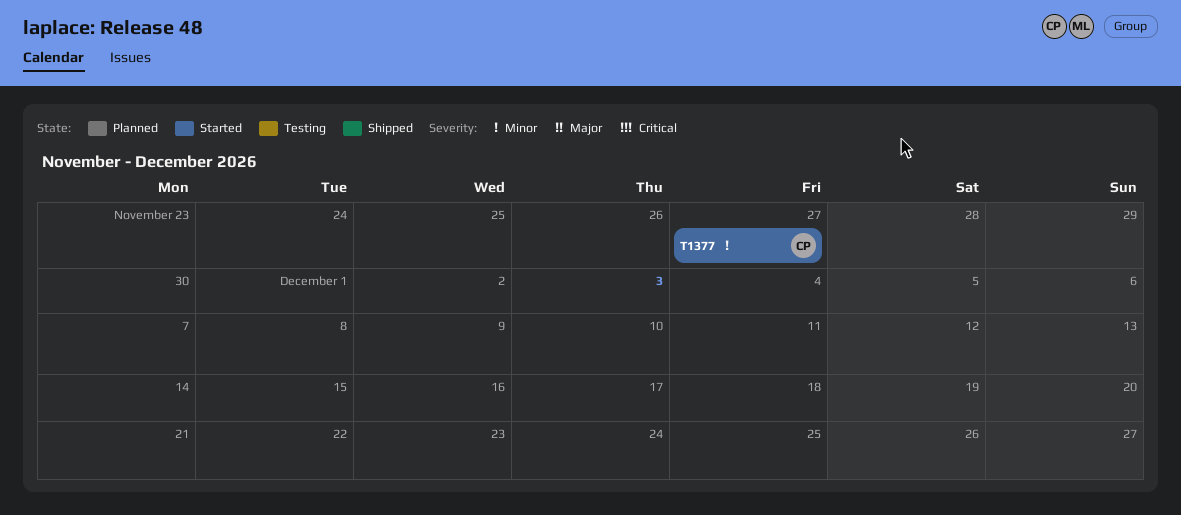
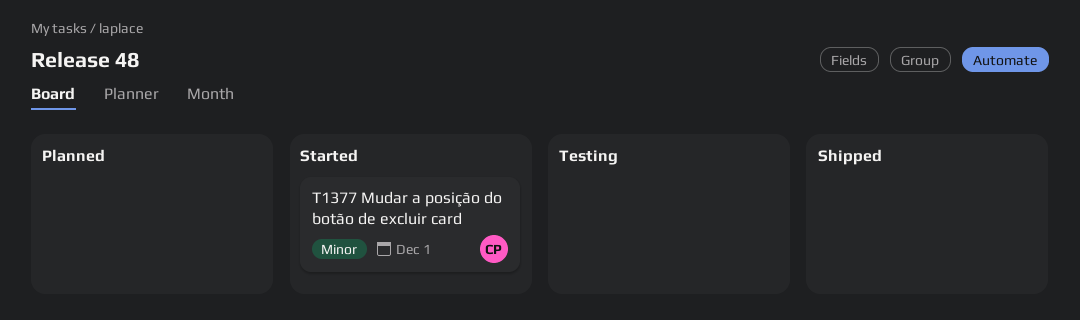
T1377, due: Nov 27 -> Dec 1

